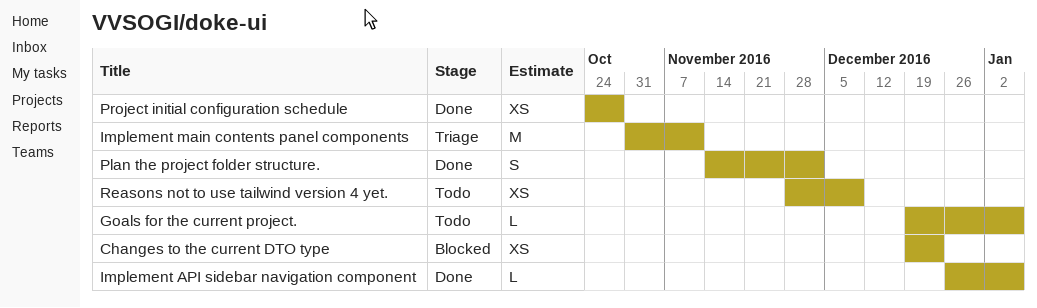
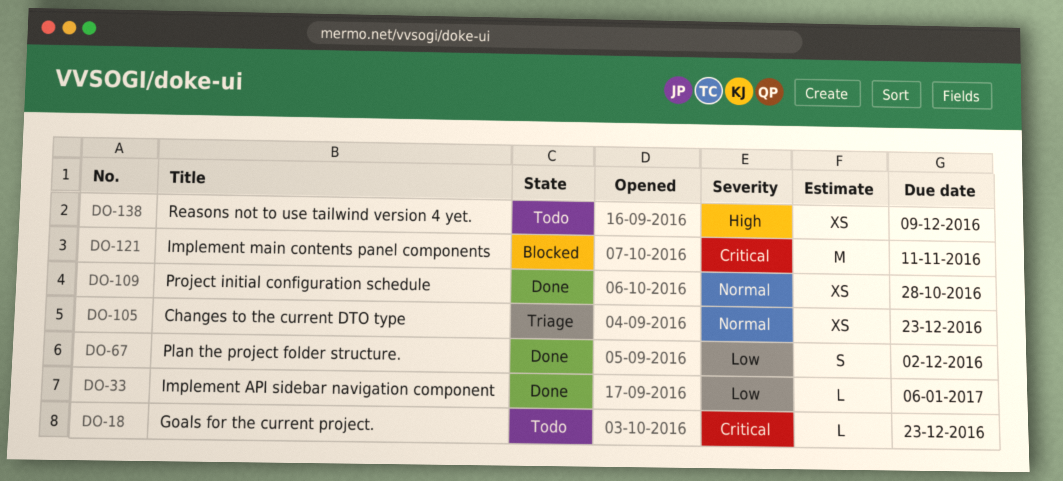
Changes to the current DTO type, status: Blocked -> Triage
Goals for the current project., due: Jan 6 -> Dec 23
Implement main contents panel components, status: Triage -> Blocked

